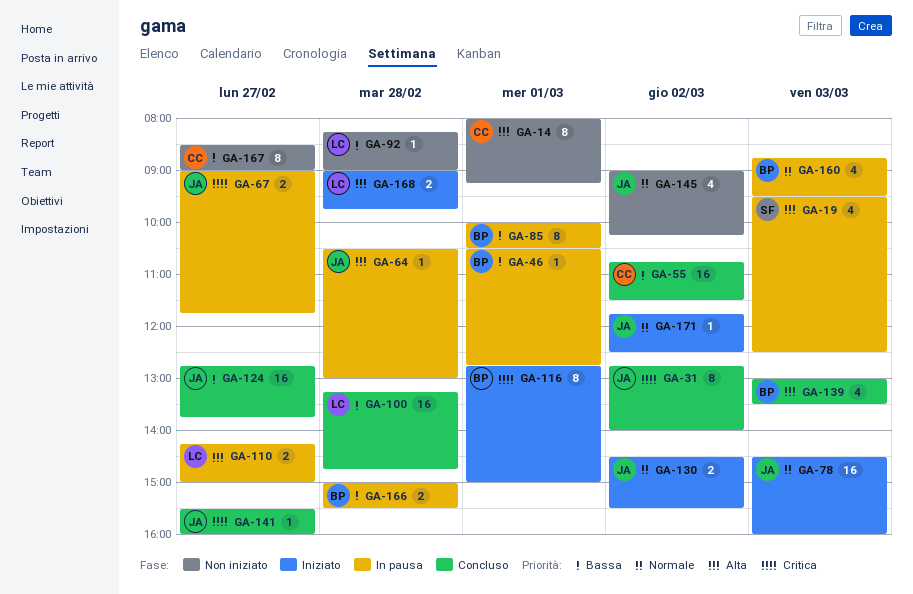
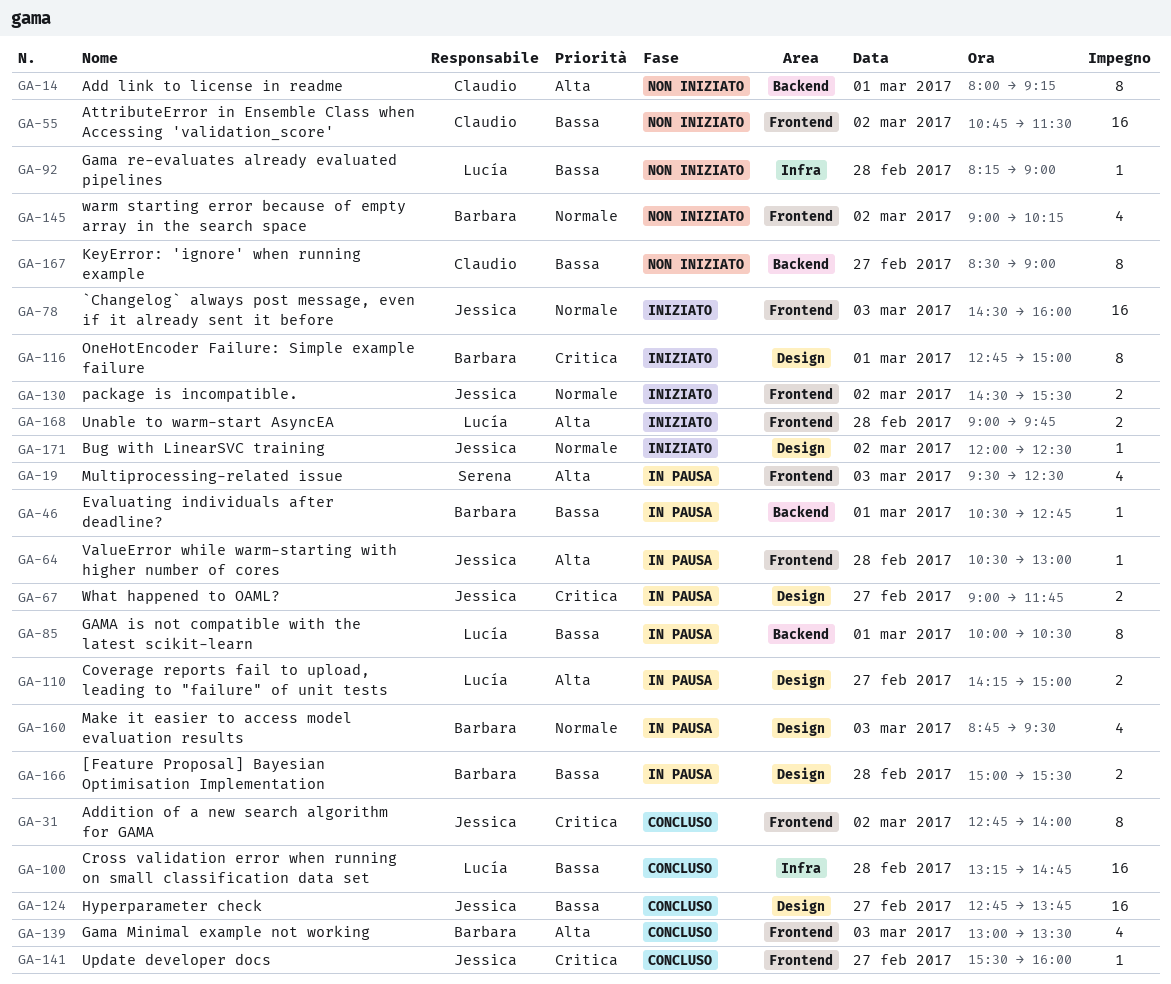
GA-55, status: Concluso -> Non iniziato
GA-85, owner: Barbara -> Lucía
GA-145, owner: Jessica -> Barbara
GA-171, begins: 11:45 -> 12:00

